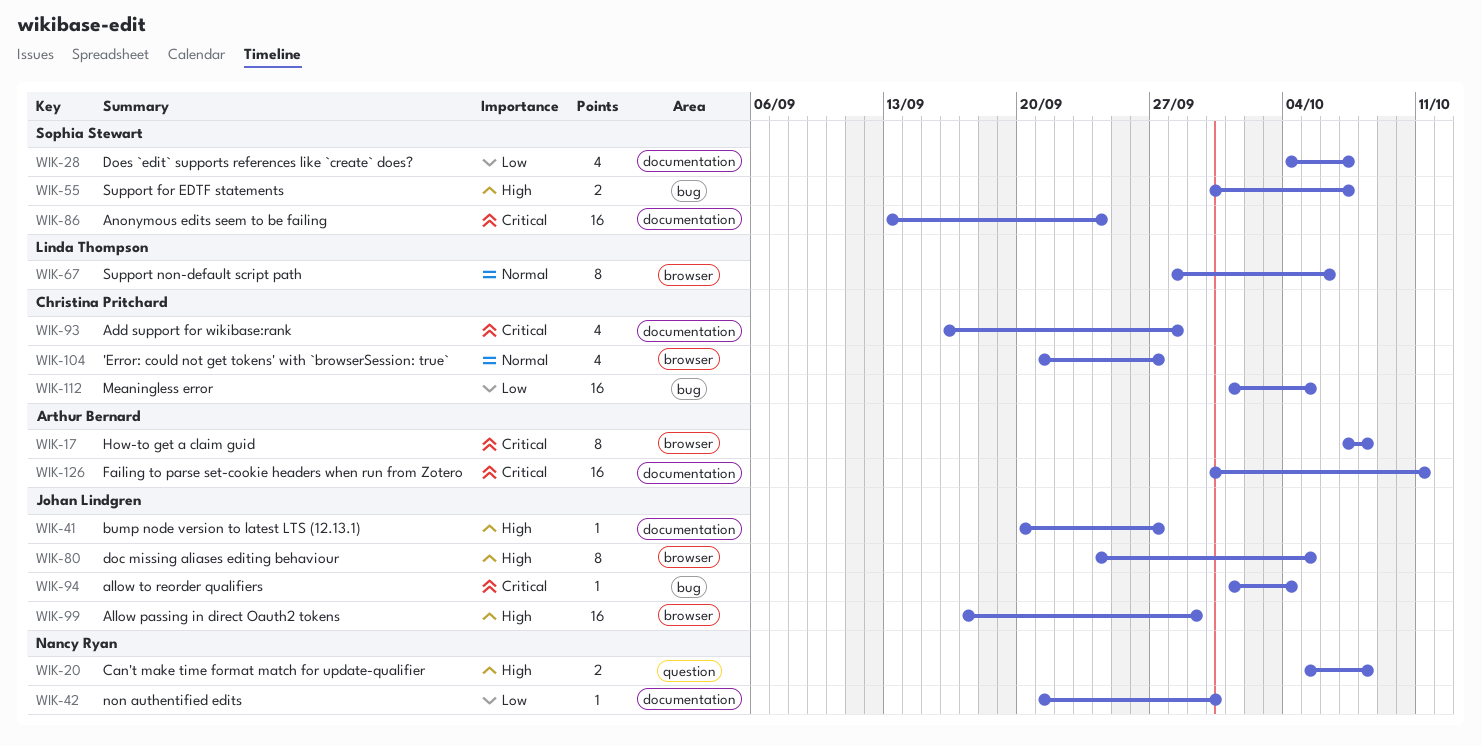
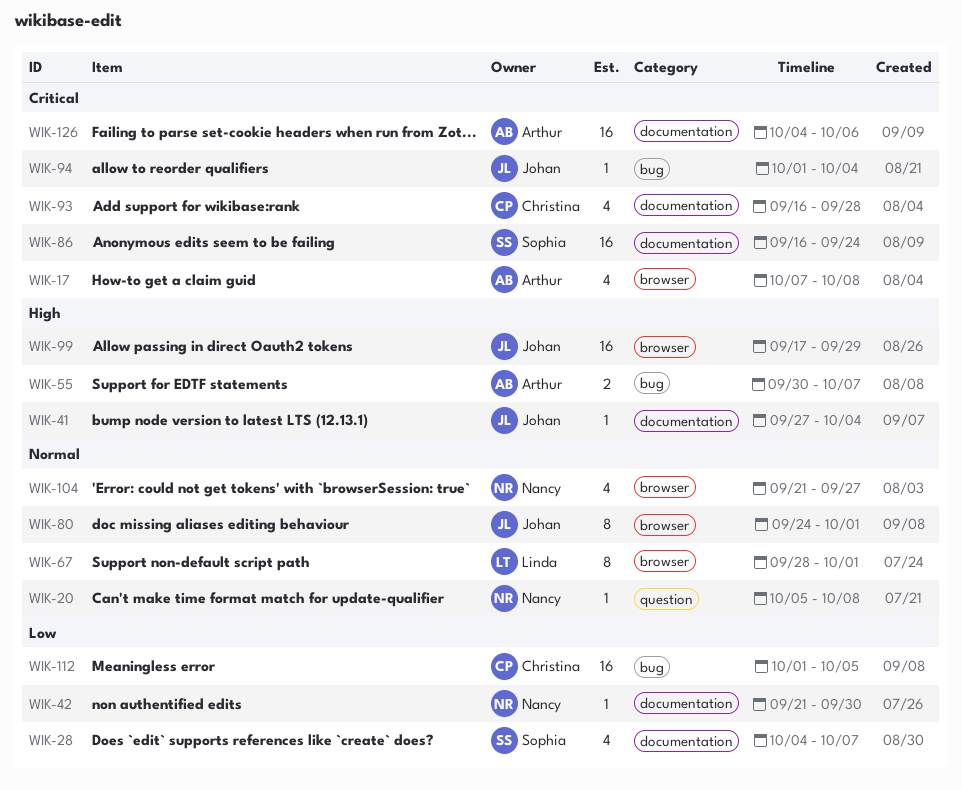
WIK-17, estimate: 8 -> 4
WIK-20, priority: High -> Normal
WIK-20, estimate: 2 -> 1
WIK-41, start: Sep 20 -> Sep 27
WIK-41, due: Sep 27 -> Oct 4
WIK-55, owner: Sophia Stewart -> Arthur Bernard
WIK-67, due: Oct 6 -> Oct 1
WIK-80, priority: High -> Normal
WIK-80, due: Oct 5 -> Oct 1
WIK-86, start: Sep 13 -> Sep 16
WIK-104, owner: Christina Pritchard -> Nancy Ryan
WIK-126, start: Sep 30 -> Oct 4
WIK-126, due: Oct 11 -> Oct 6

